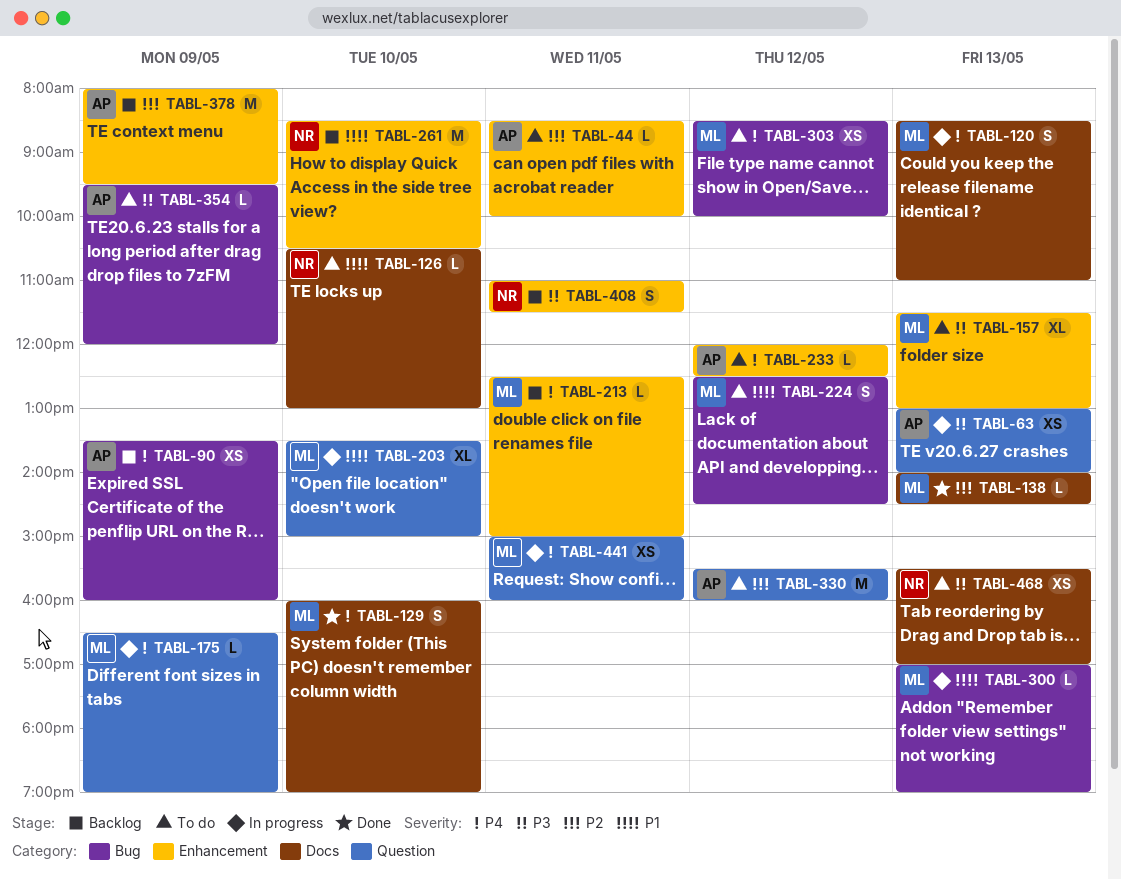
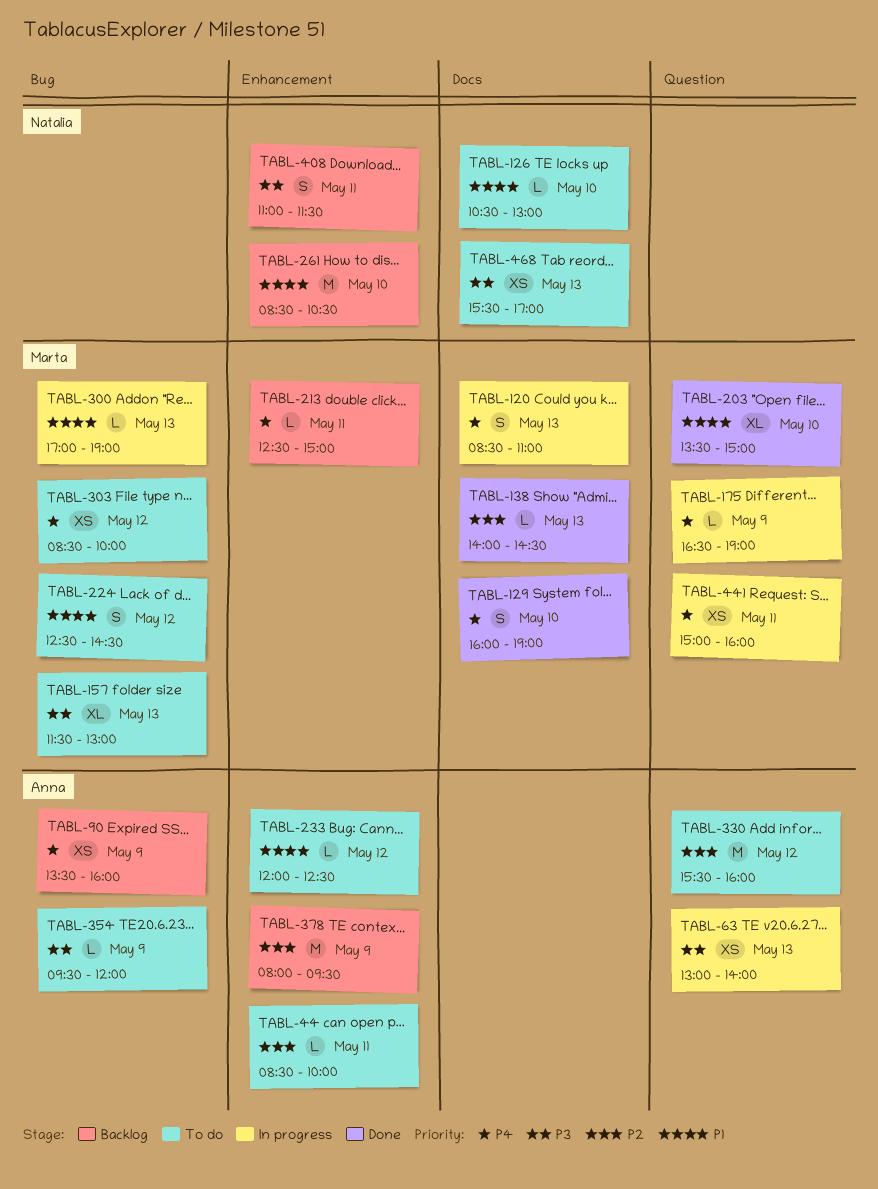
TABL-157, label: Enhancement -> Bug
TABL-203, status: In progress -> Done
TABL-233, priority: P4 -> P1

